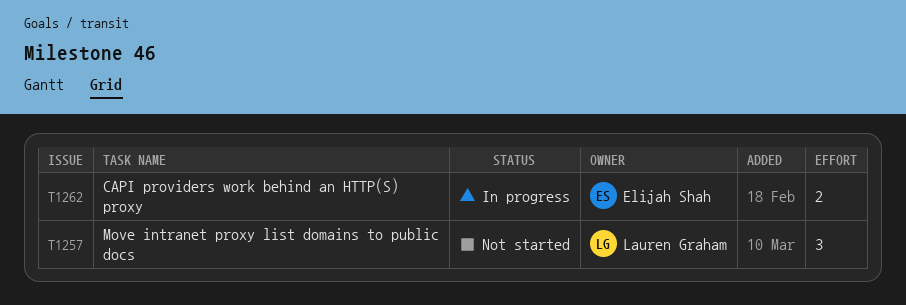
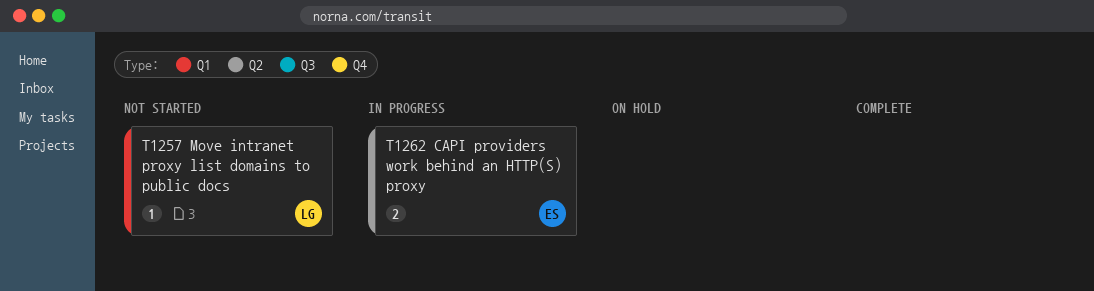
T1257, estimate: 3 -> 1

